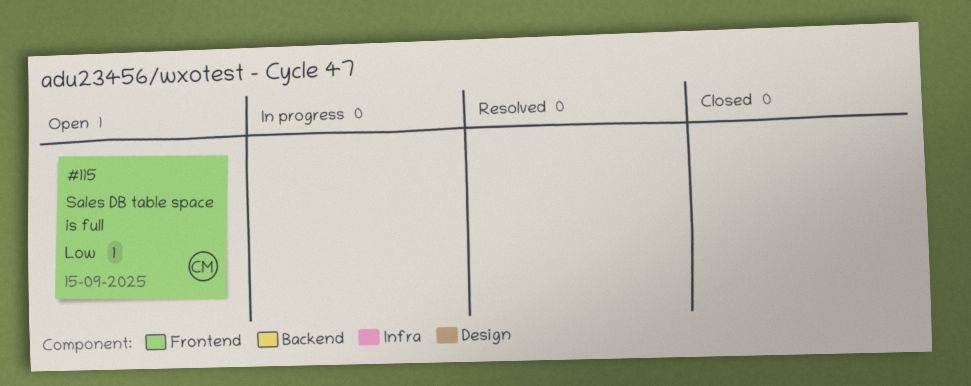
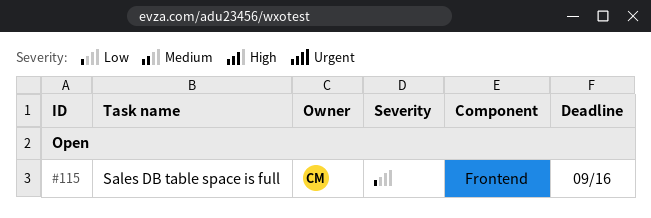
#115, due: Sep 15 -> Sep 16

